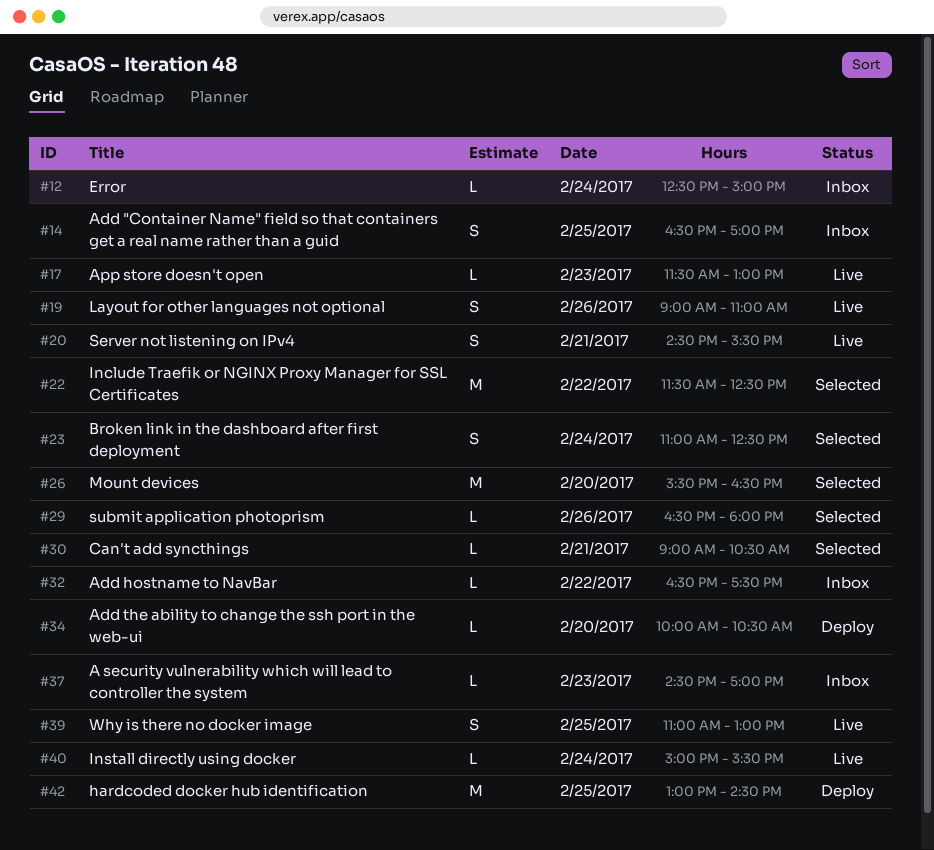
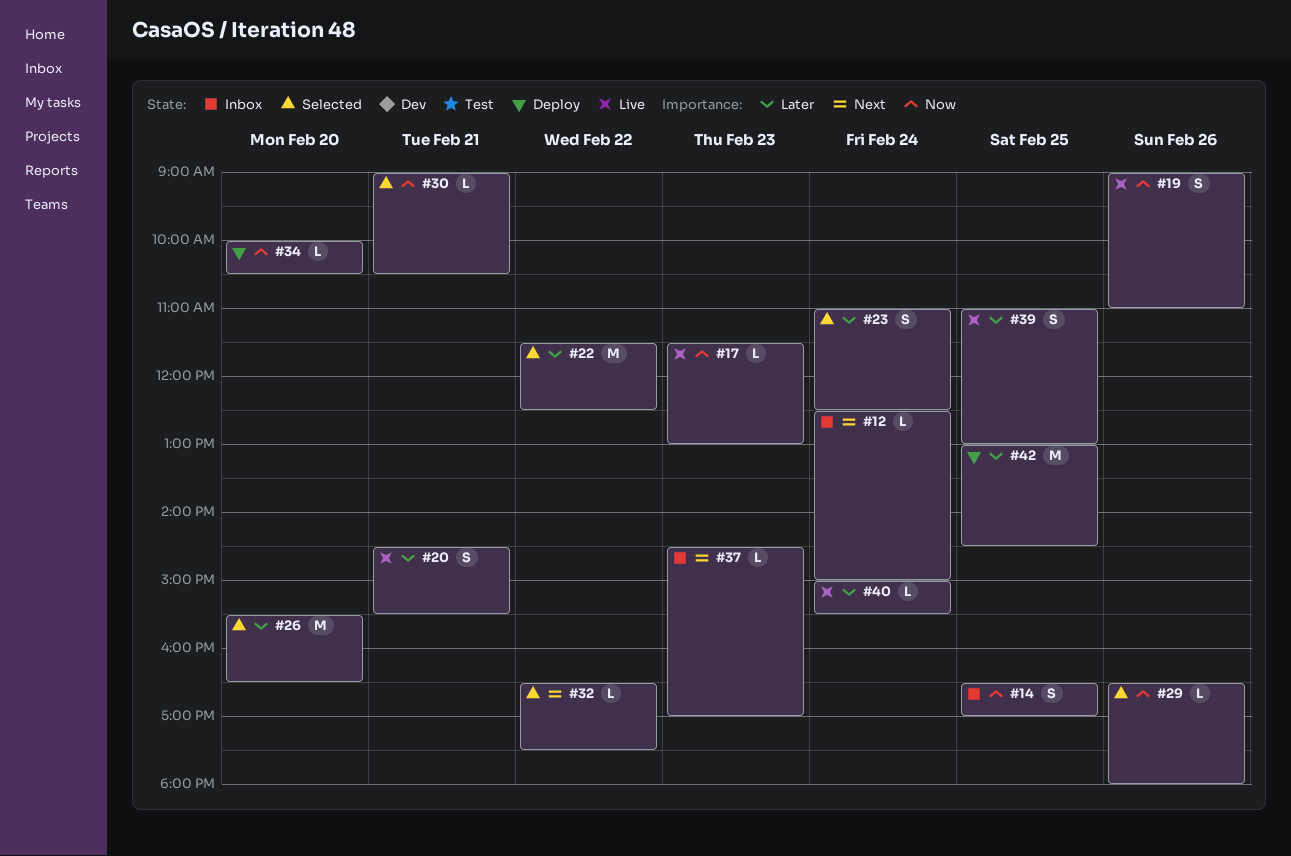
#32, status: Inbox -> Selected

